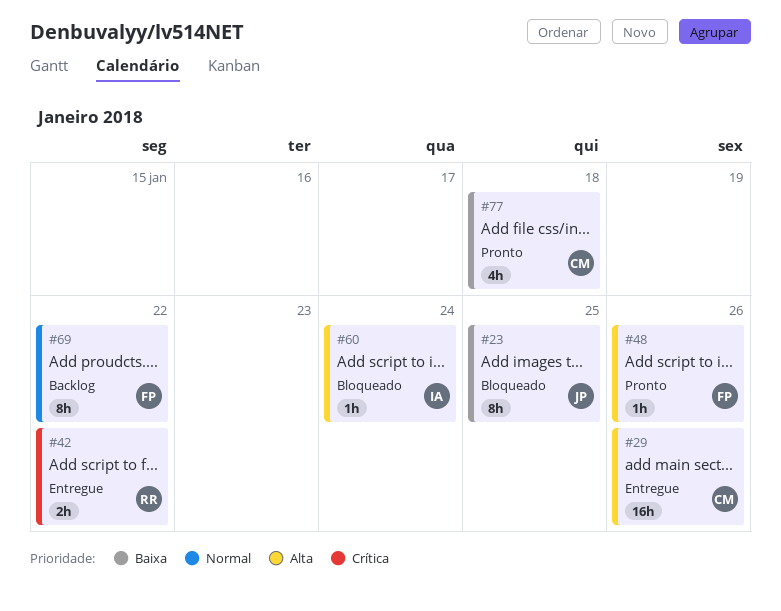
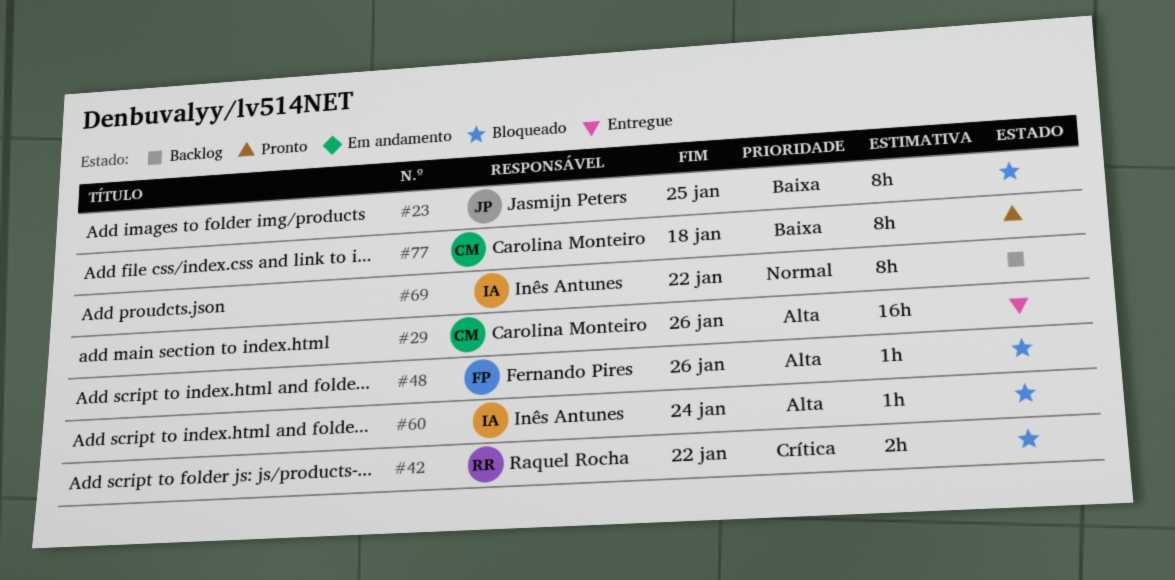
#42, status: Entregue -> Bloqueado
#48, status: Pronto -> Bloqueado
#69, owner: Fernando Pires -> Inês Antunes
#77, estimate: 4h -> 8h

